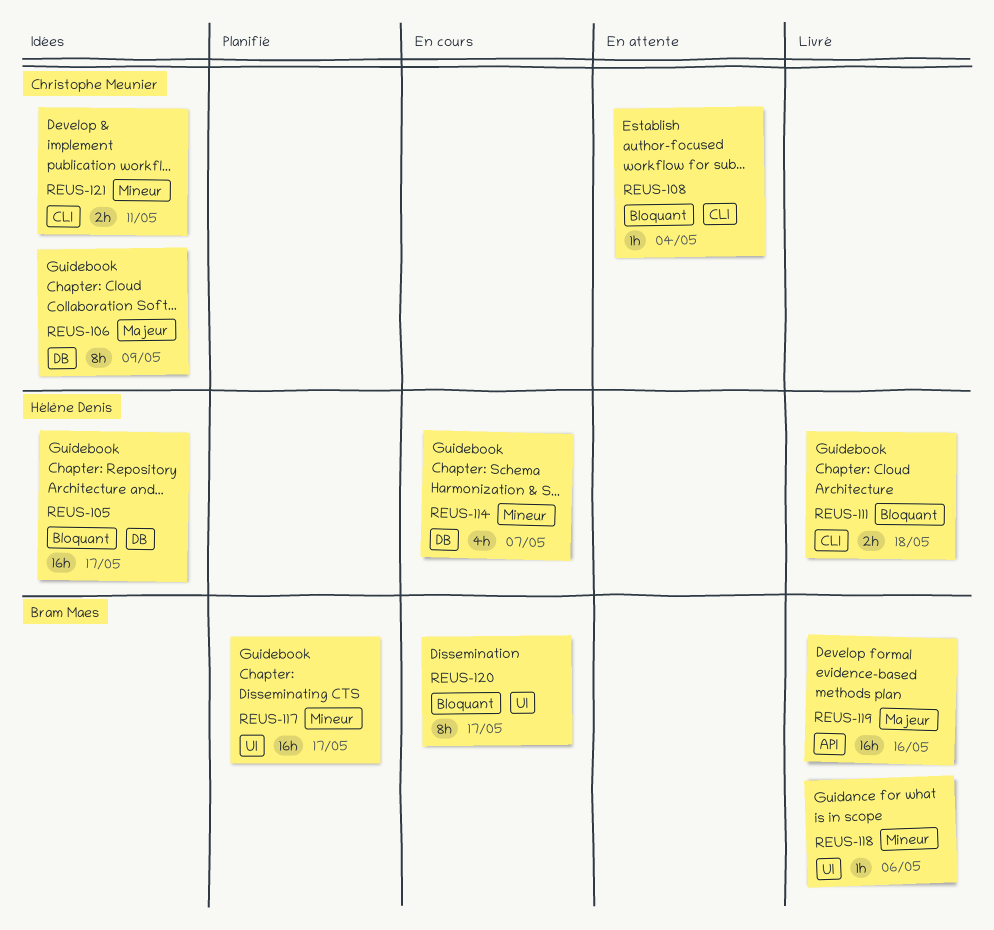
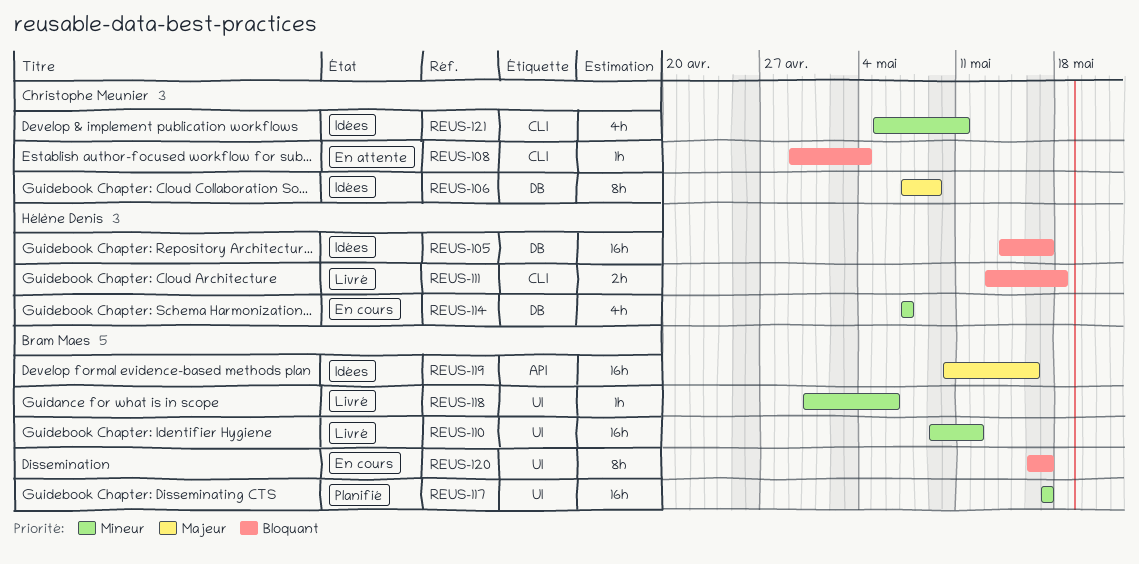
REUS-110: none -> present
REUS-119, status: Livré -> Idées
REUS-121, estimate: 2h -> 4h

